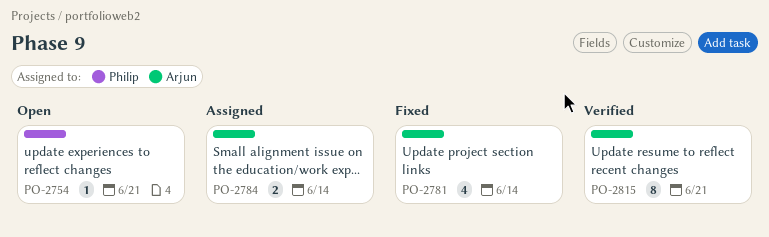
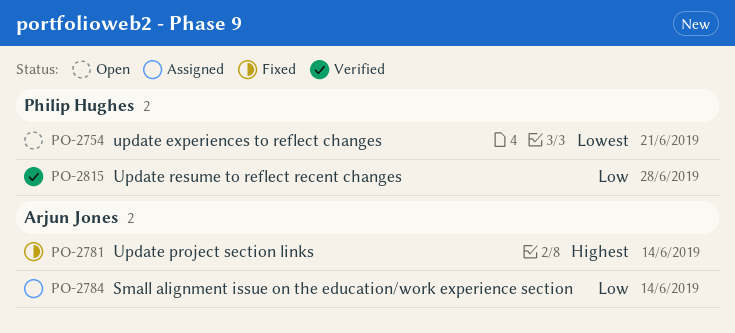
PO-2815, owner: Arjun Jones -> Philip Hughes
PO-2815, due: Jun 21 -> Jun 28

